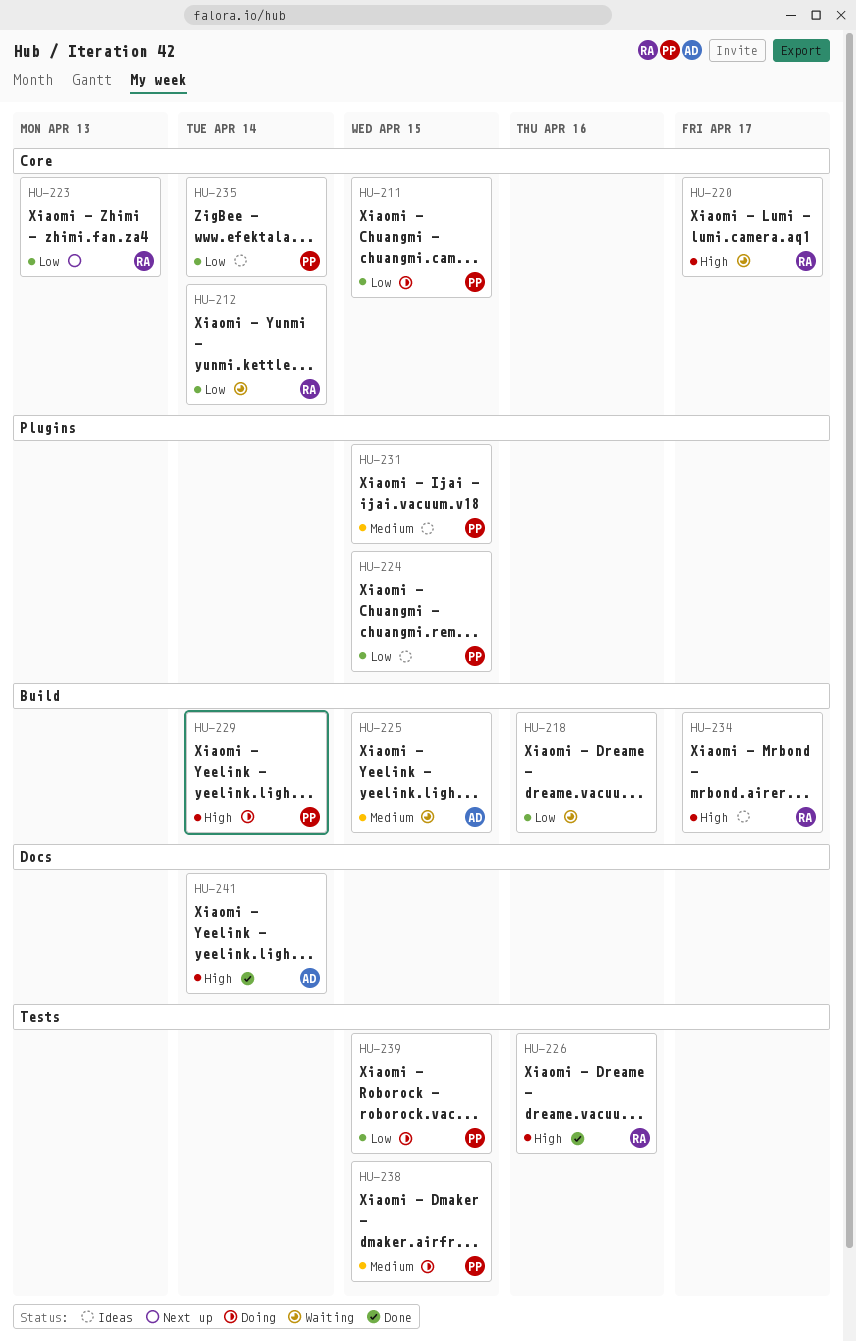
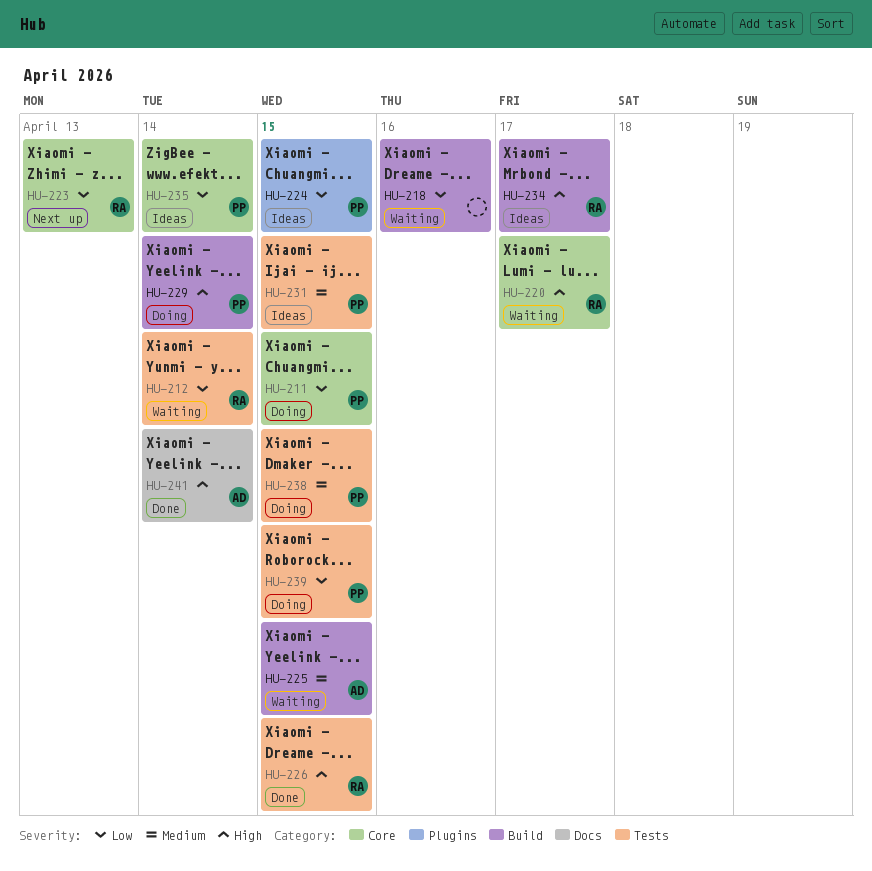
HU-212, label: Core -> Tests
HU-226, due: Apr 16 -> Apr 15
HU-231, label: Plugins -> Tests

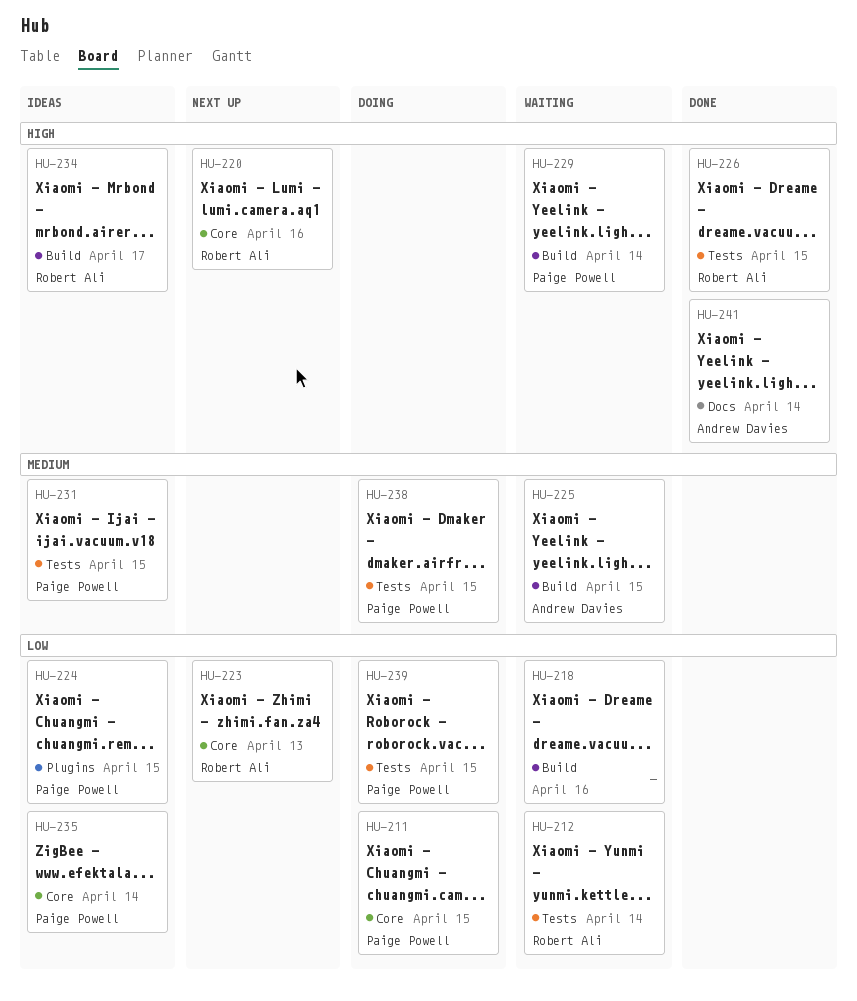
HU-220, status: Waiting -> Next up
HU-220, due: Apr 17 -> Apr 16
HU-229, status: Doing -> Waiting

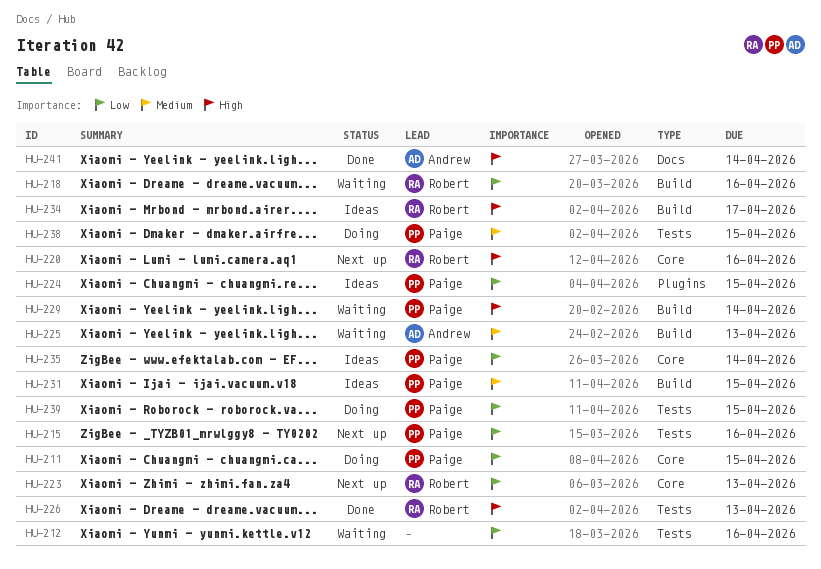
HU-212, owner: Robert Ali -> none
HU-212, due: Apr 14 -> Apr 16
HU-215: none -> present
HU-218, owner: none -> Robert Ali
HU-225, due: Apr 15 -> Apr 13
HU-226, due: Apr 15 -> Apr 13
HU-231, label: Tests -> Build

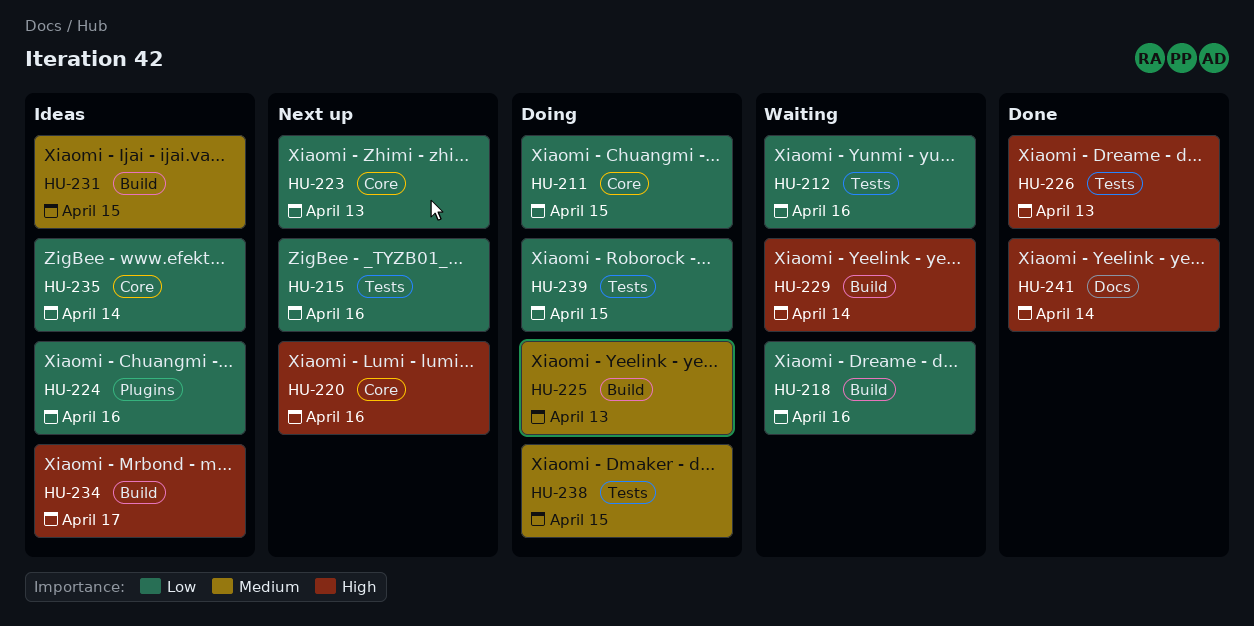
HU-224, due: Apr 15 -> Apr 16
HU-225, status: Waiting -> Doing

